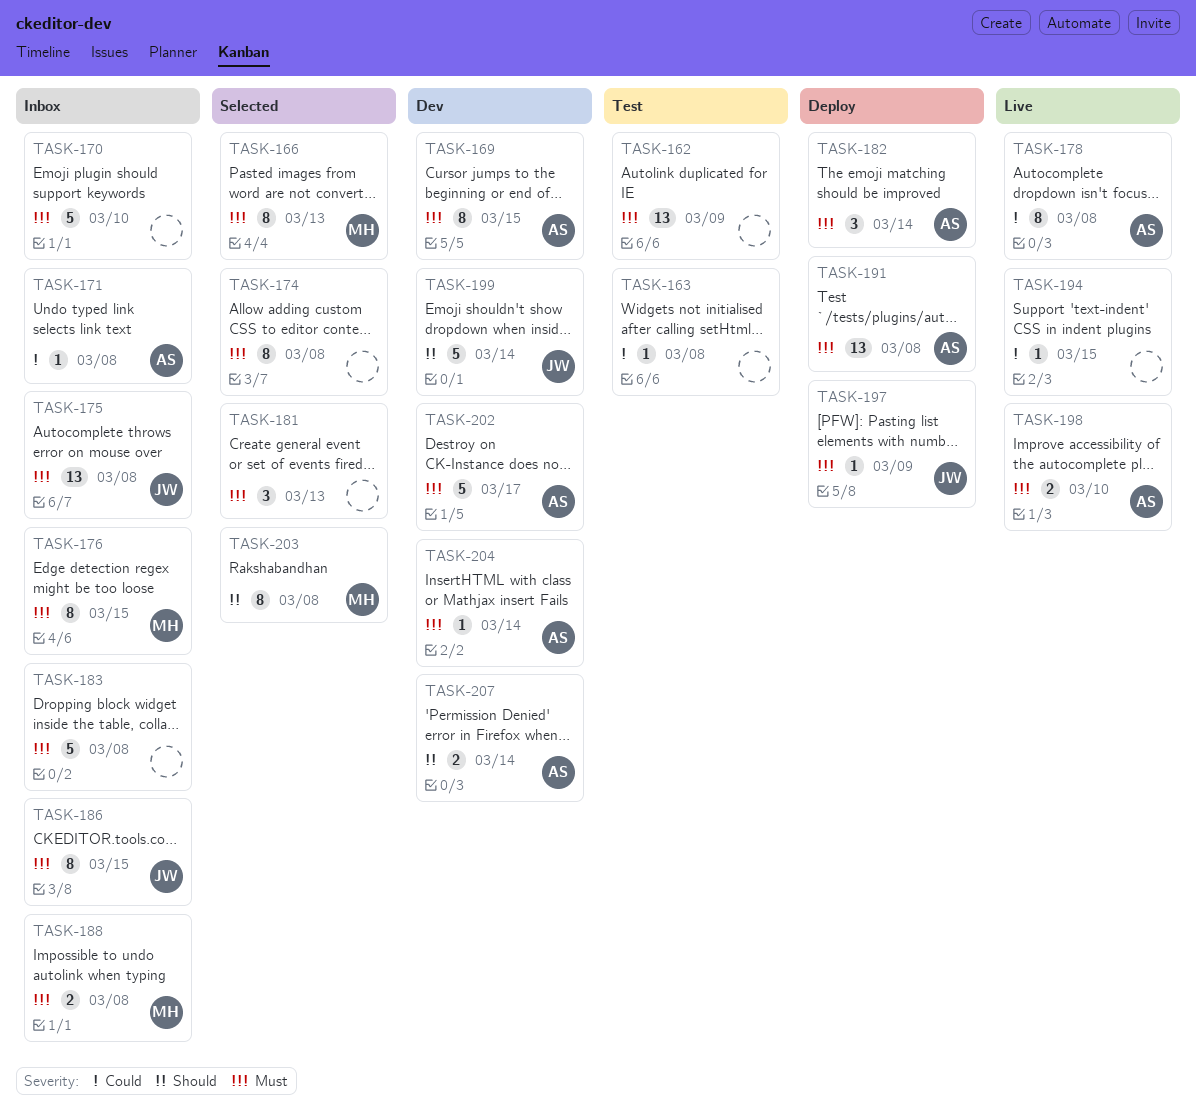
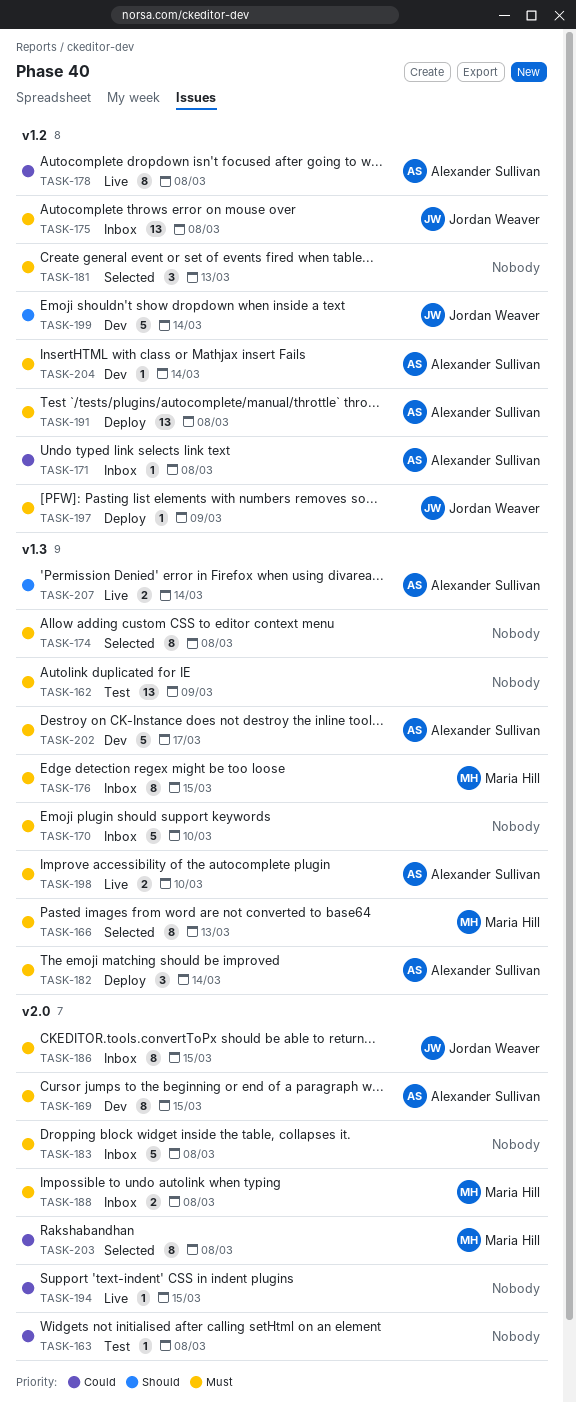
TASK-203, priority: Should -> Could
TASK-207, status: Dev -> Live

